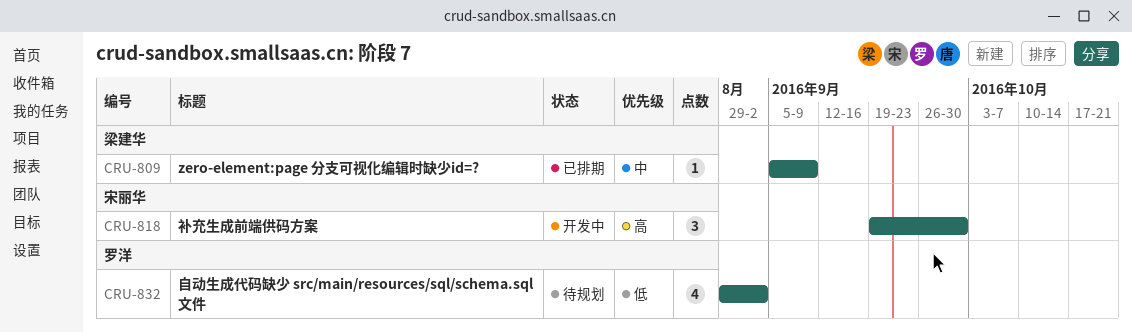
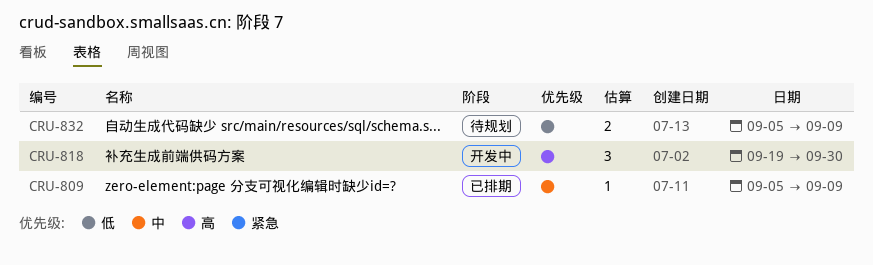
CRU-832, estimate: 4 -> 2
CRU-832, start: Aug 29 -> Sep 5
CRU-832, due: Sep 2 -> Sep 9

